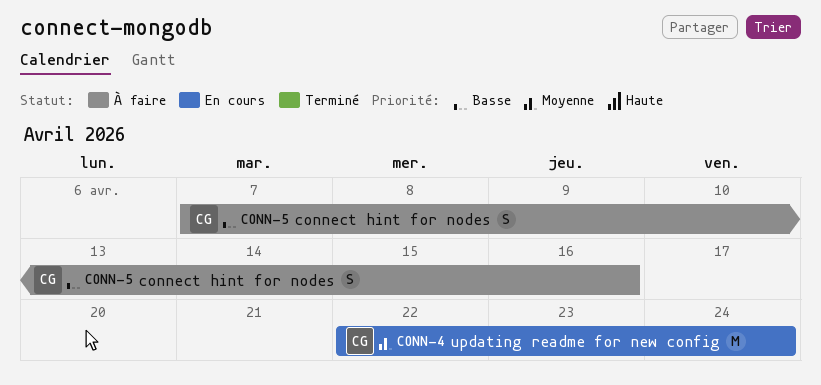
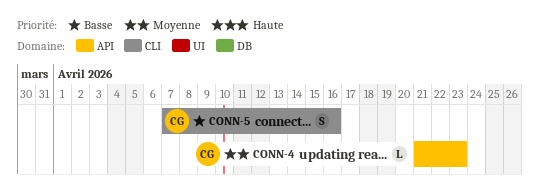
CONN-4, estimate: M -> L
CONN-4, start: Apr 22 -> Apr 21
CONN-4, due: Apr 24 -> Apr 23

